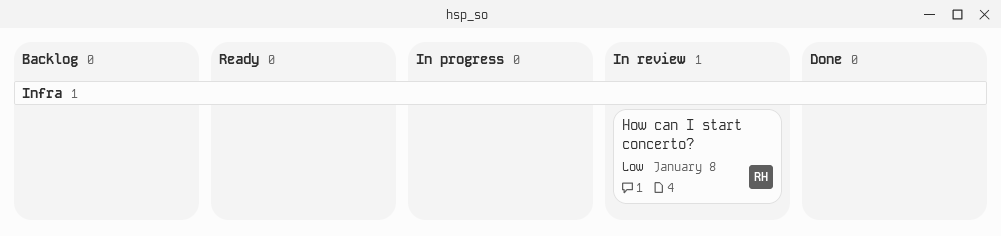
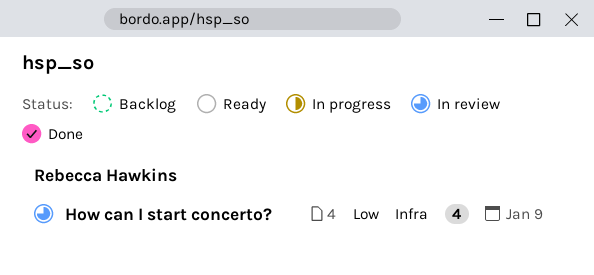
How can I start concerto?, due: Jan 8 -> Jan 9

